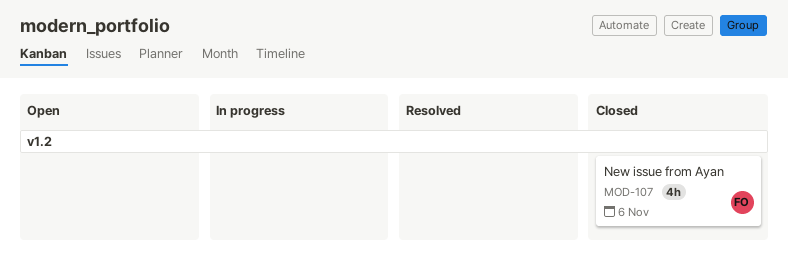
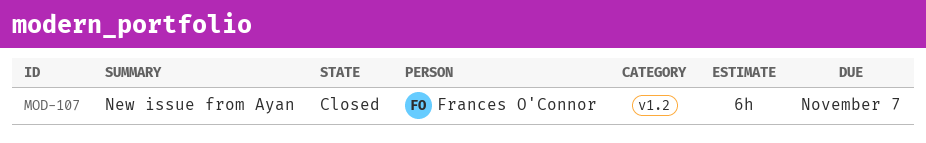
MOD-107, estimate: 4h -> 6h
MOD-107, due: Nov 6 -> Nov 7

